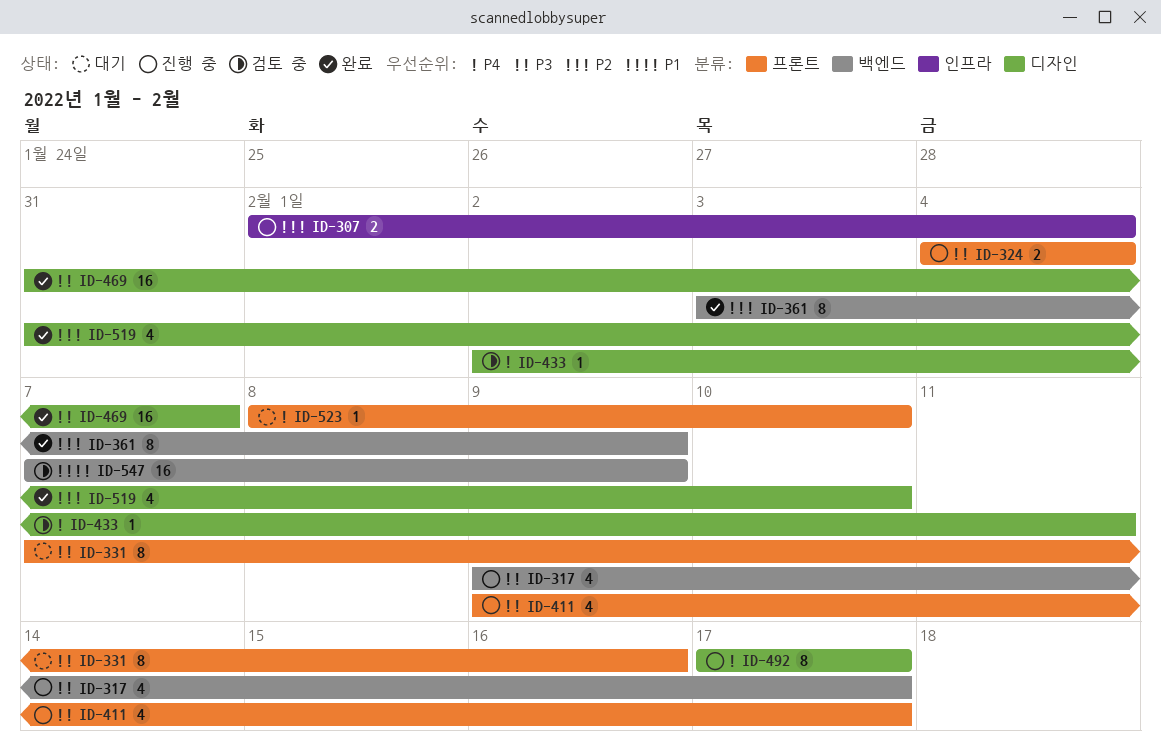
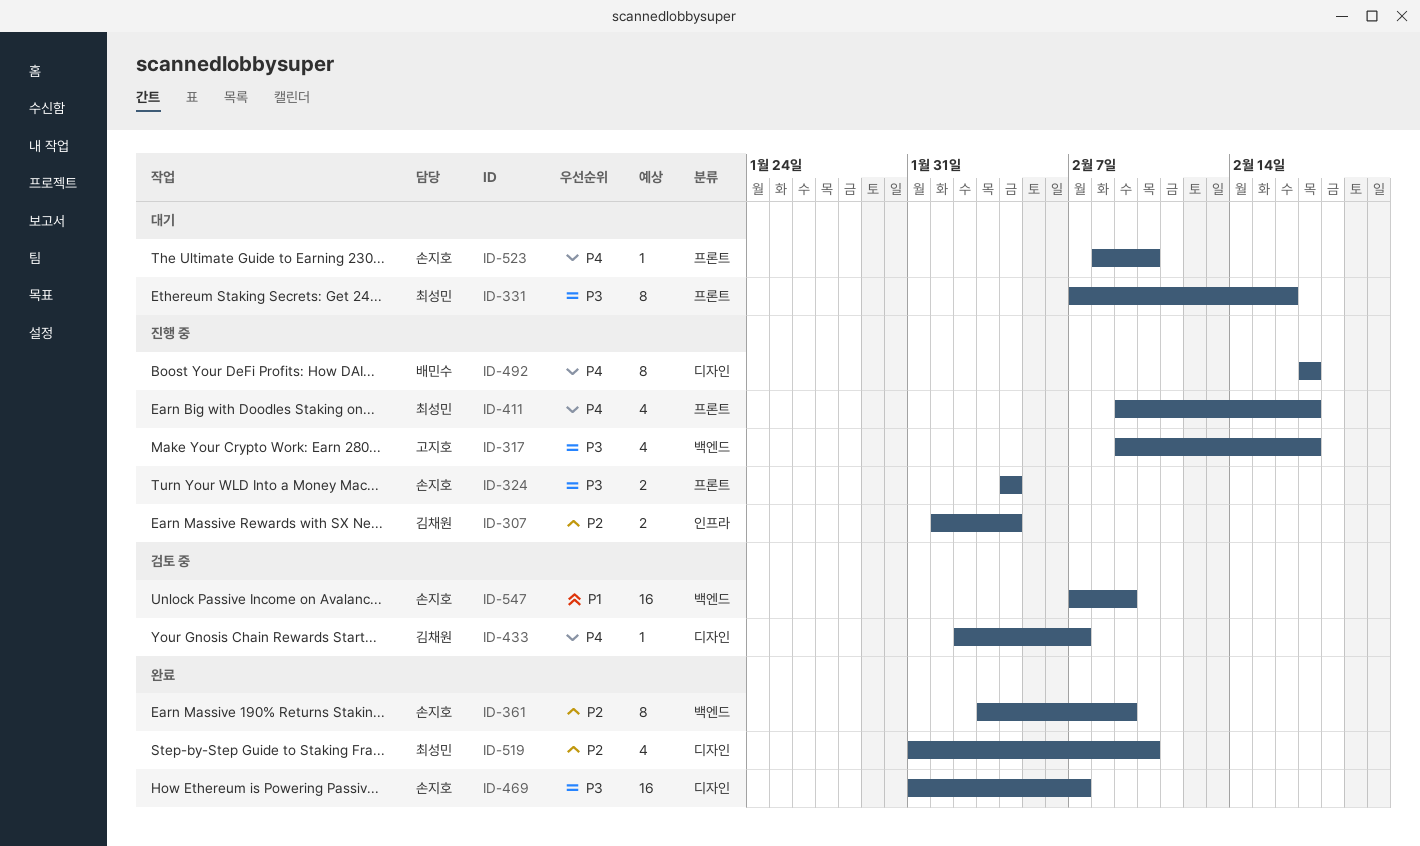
ID-411, priority: P3 -> P4
ID-433, due: Feb 11 -> Feb 7

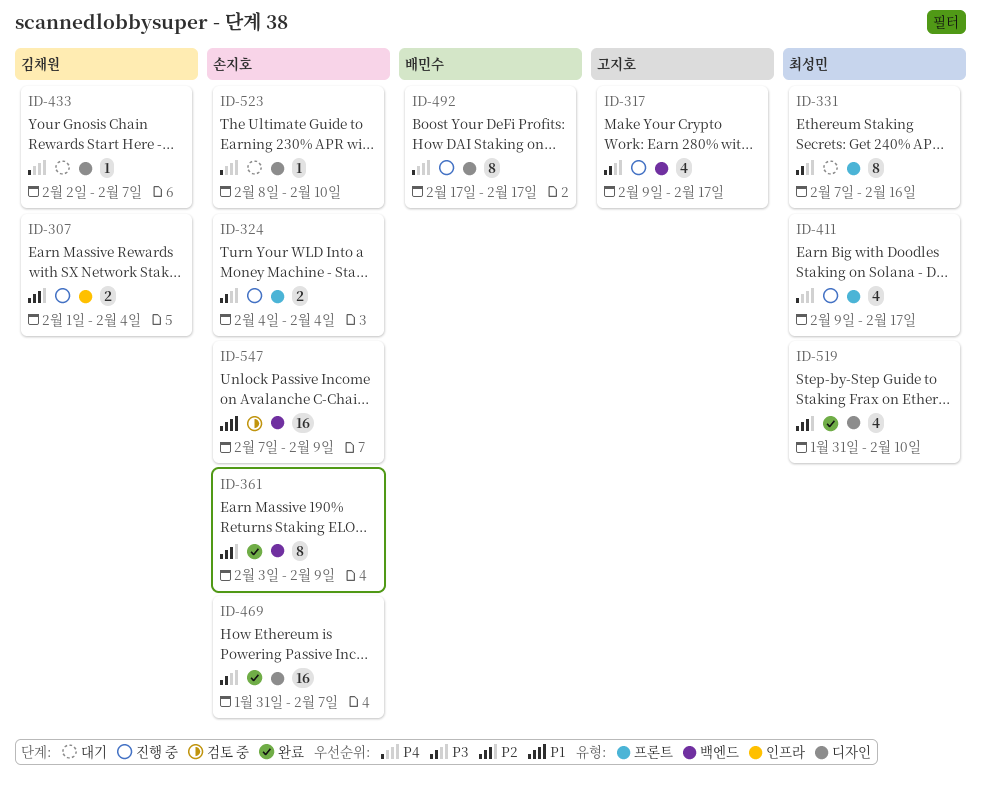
ID-433, status: 검토 중 -> 대기
ID-523, label: 프론트 -> 디자인

